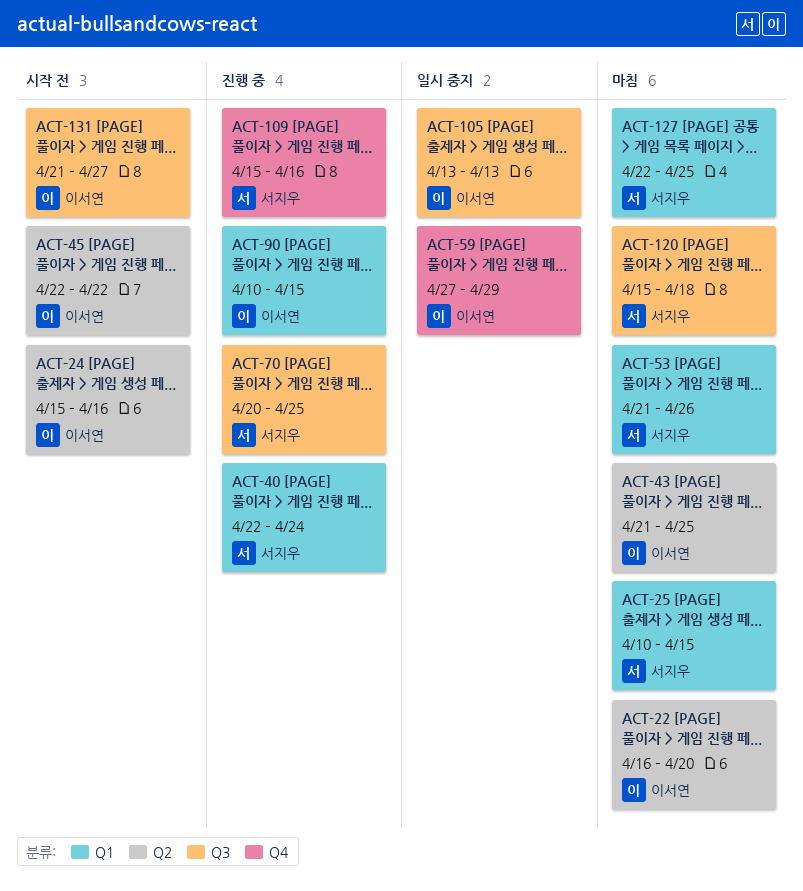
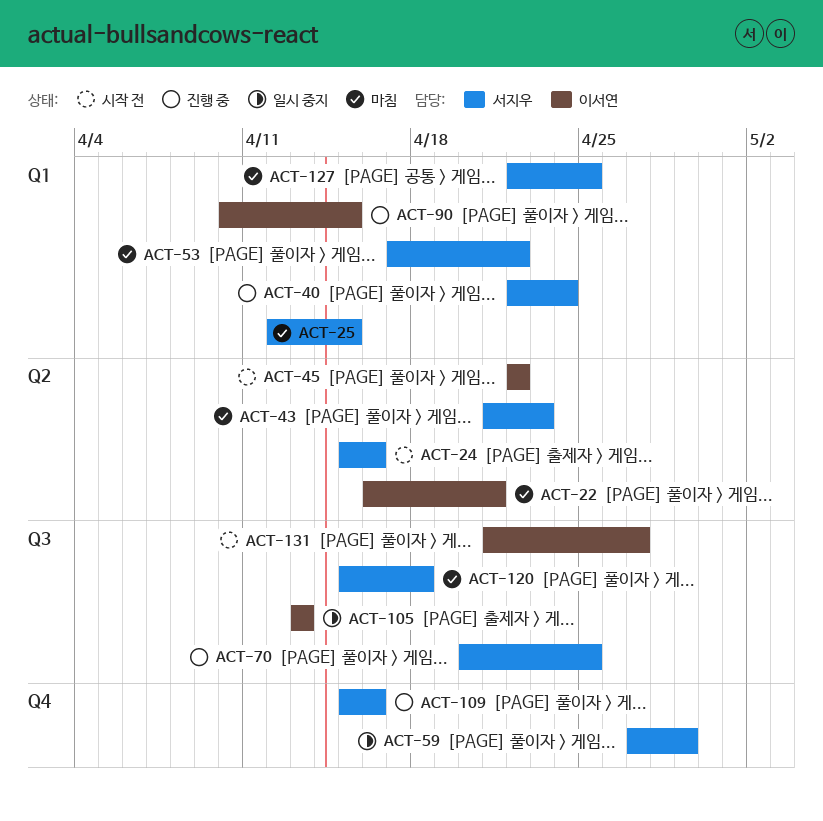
ACT-22, due: Apr 20 -> Apr 21
ACT-24, owner: 이서연 -> 서지우
ACT-25, start: Apr 10 -> Apr 12
ACT-43, owner: 이서연 -> 서지우
ACT-43, due: Apr 25 -> Apr 23
ACT-53, start: Apr 21 -> Apr 17
ACT-53, due: Apr 26 -> Apr 22
ACT-59, owner: 이서연 -> 서지우

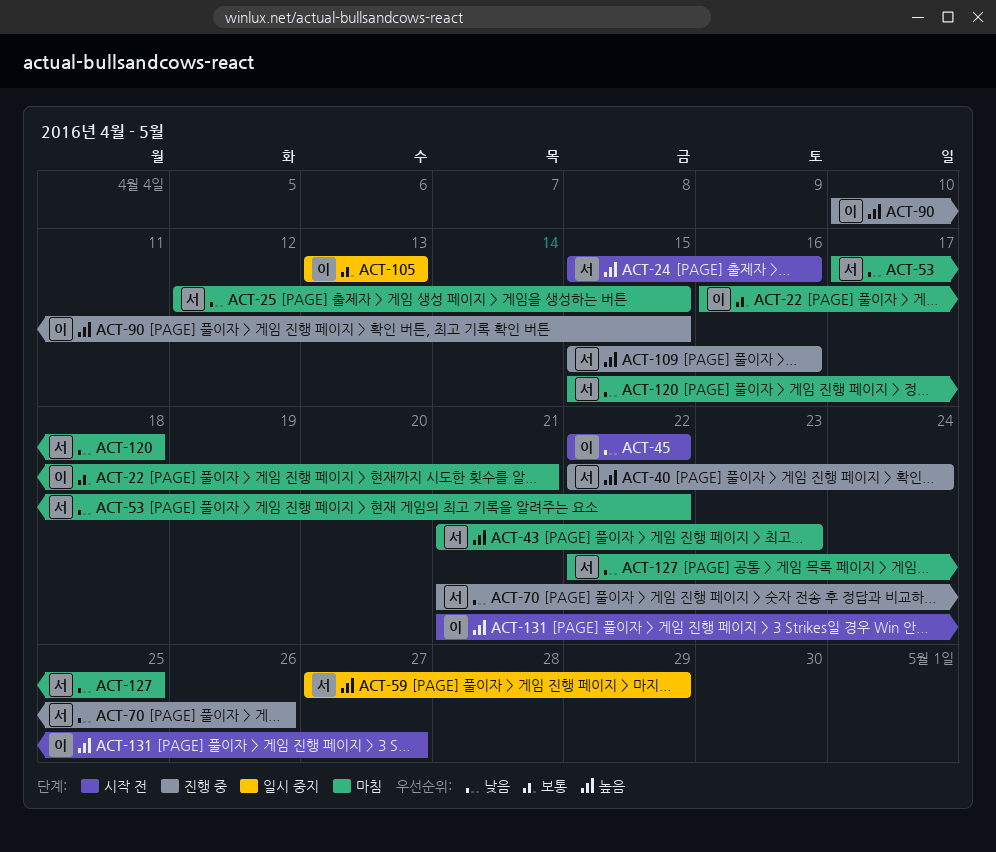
ACT-70, start: Apr 20 -> Apr 21
ACT-70, due: Apr 25 -> Apr 26

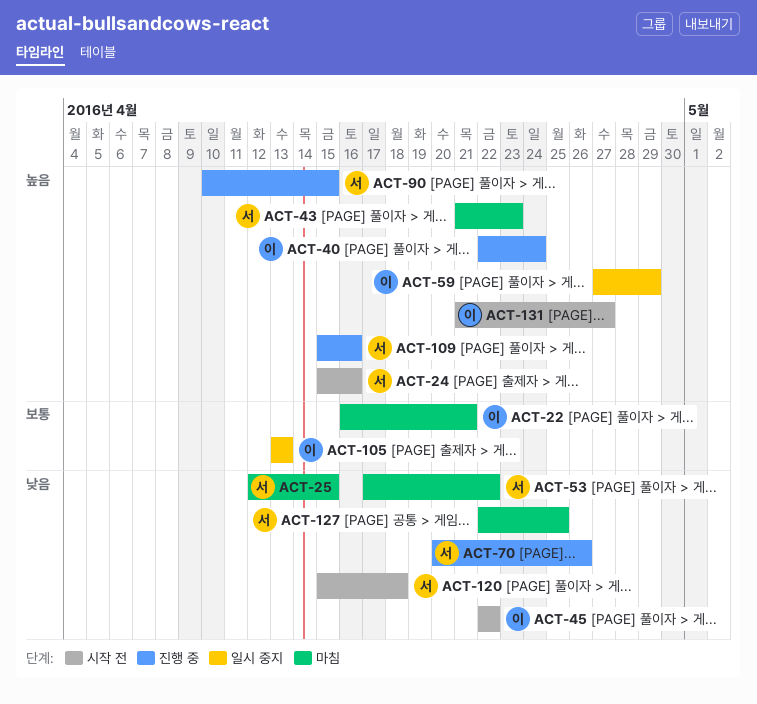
ACT-40, owner: 서 -> 이
ACT-59, owner: 서 -> 이
ACT-70, start: Apr 21 -> Apr 20
ACT-90, owner: 이 -> 서
ACT-120, status: 마침 -> 시작 전

